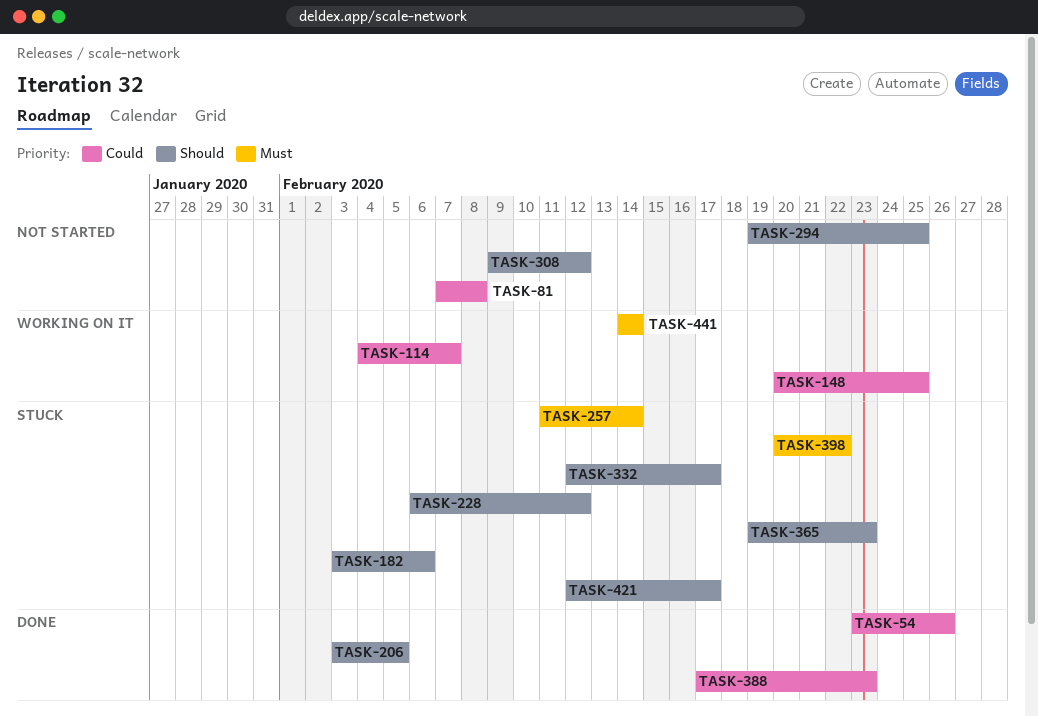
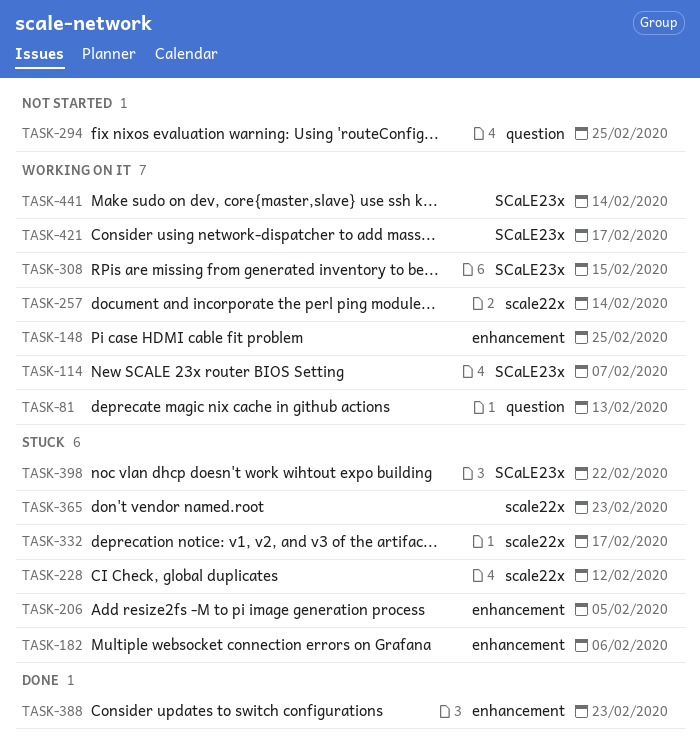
TASK-54: present -> none
TASK-81, status: Not started -> Working on it
TASK-81, due: Feb 8 -> Feb 13
TASK-206, status: Done -> Stuck
TASK-257, status: Stuck -> Working on it
TASK-308, status: Not started -> Working on it
TASK-308, due: Feb 12 -> Feb 15
TASK-421, status: Stuck -> Working on it

